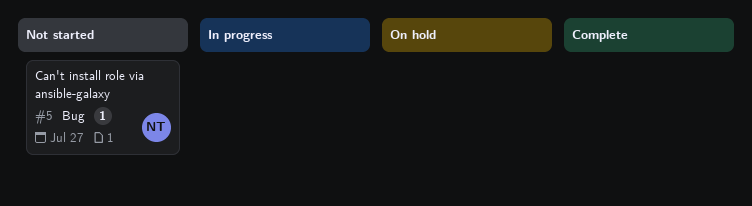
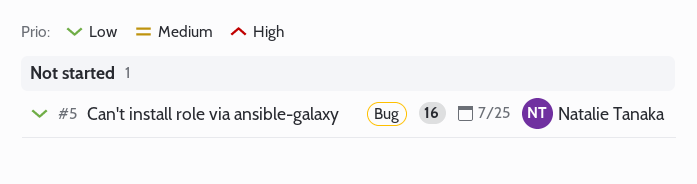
#5, estimate: 1 -> 16
#5, due: Jul 27 -> Jul 25

